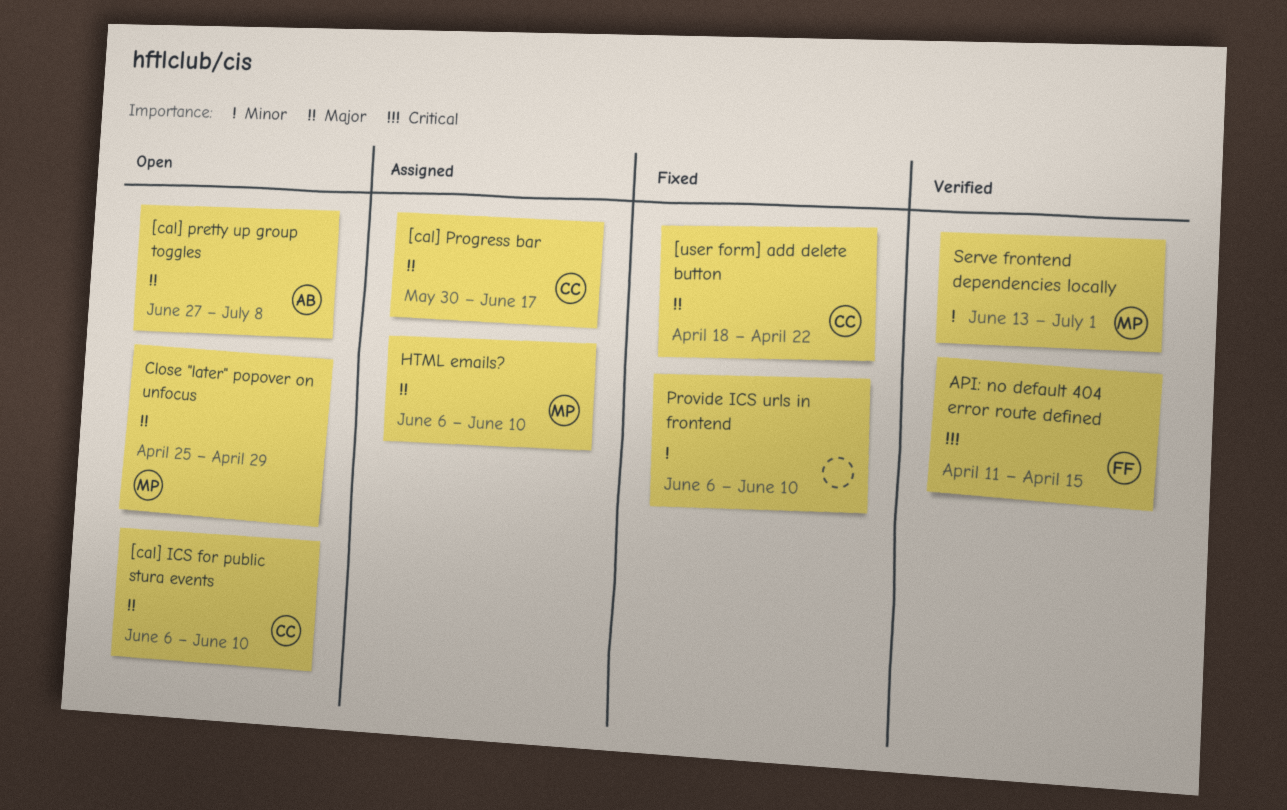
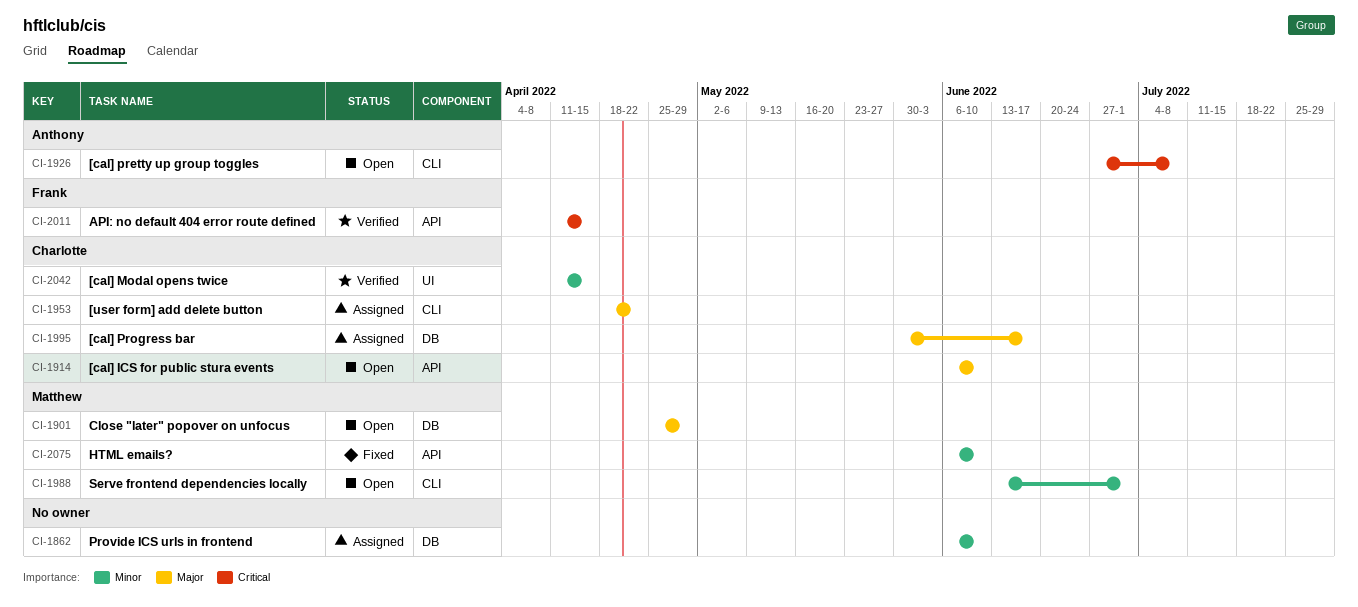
[cal] Modal opens twice: none -> present
[cal] pretty up group toggles, priority: Major -> Critical
[user form] add delete button, status: Fixed -> Assigned
HTML emails?, status: Assigned -> Fixed
HTML emails?, priority: Major -> Minor
Provide ICS urls in frontend, status: Fixed -> Assigned
Serve frontend dependencies locally, status: Verified -> Open

